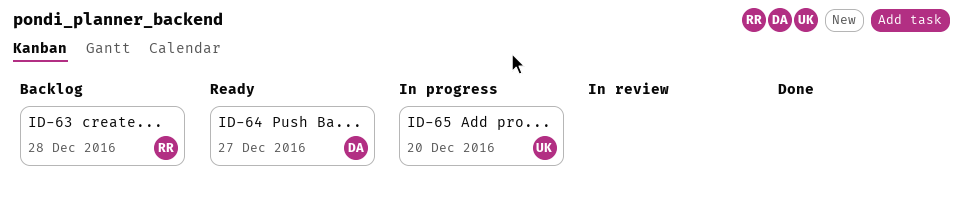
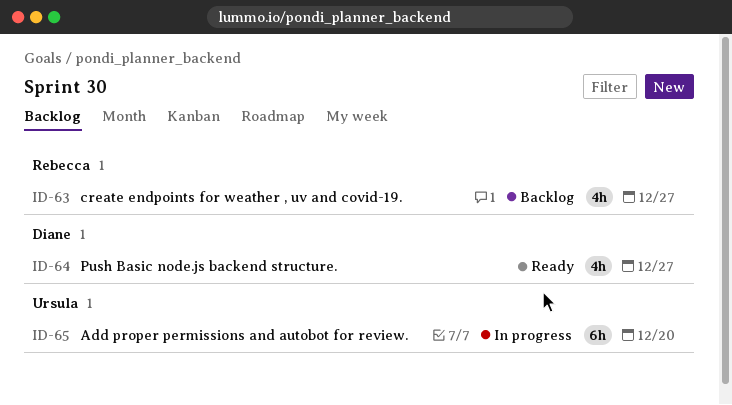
ID-63, due: Dec 28 -> Dec 27

